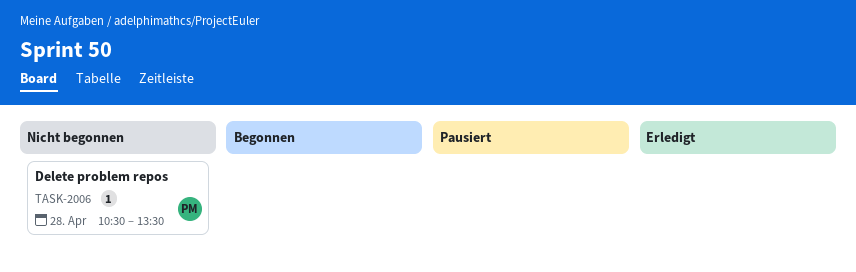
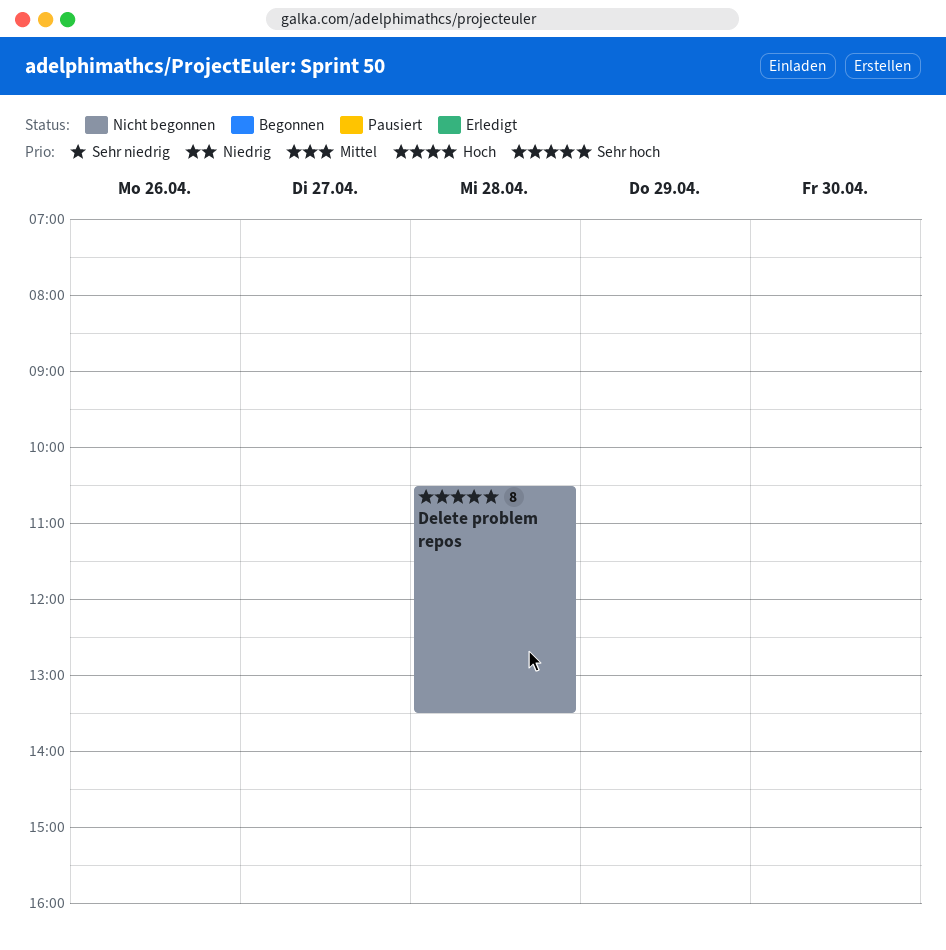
Delete problem repos, estimate: 1 -> 8

